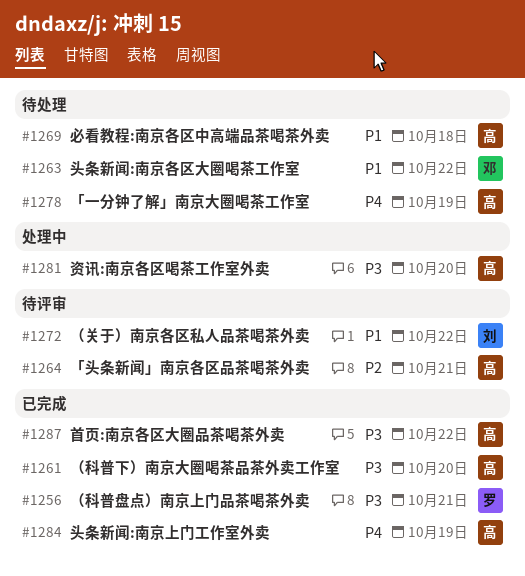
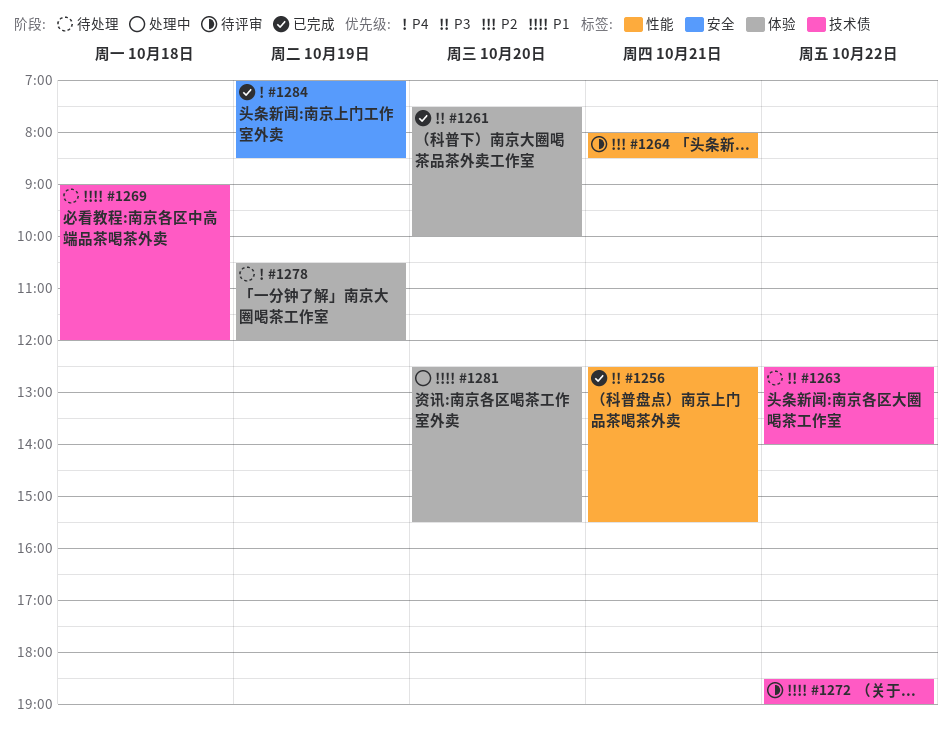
#1263, priority: P1 -> P3
#1281, priority: P3 -> P1
#1287: present -> none

